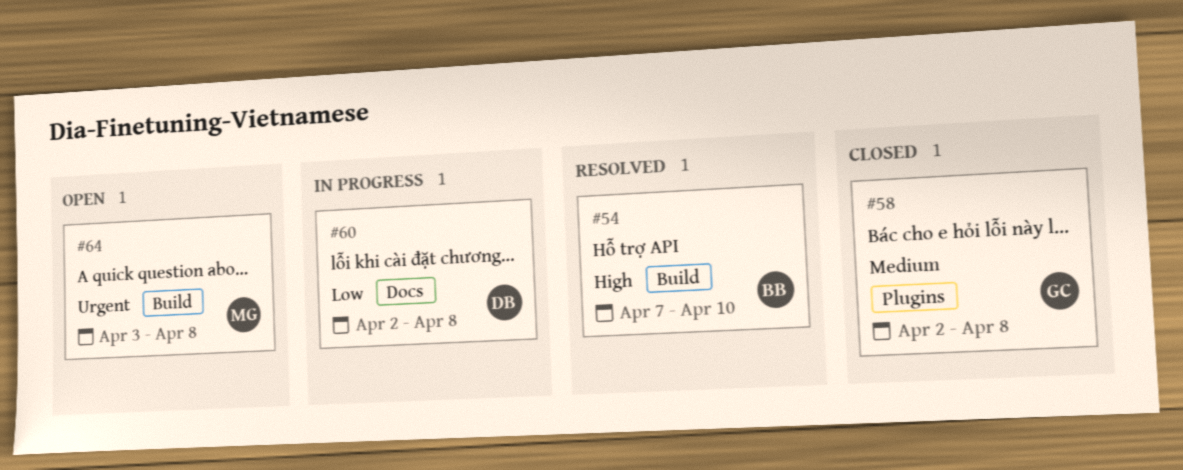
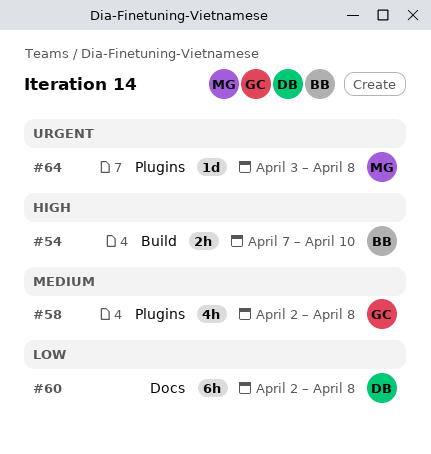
#64, label: Build -> Plugins

